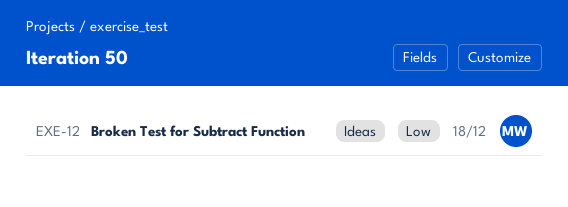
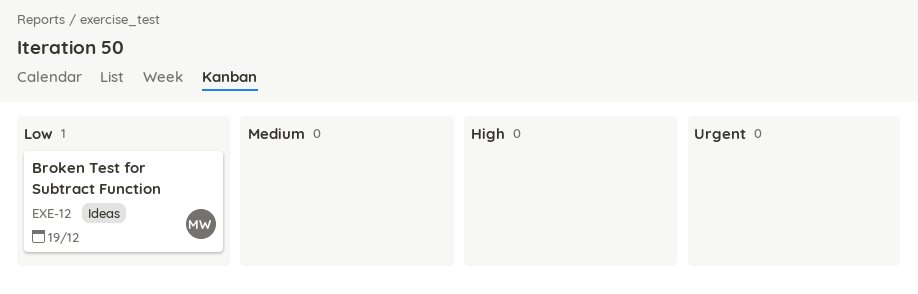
EXE-12, due: Dec 18 -> Dec 19

